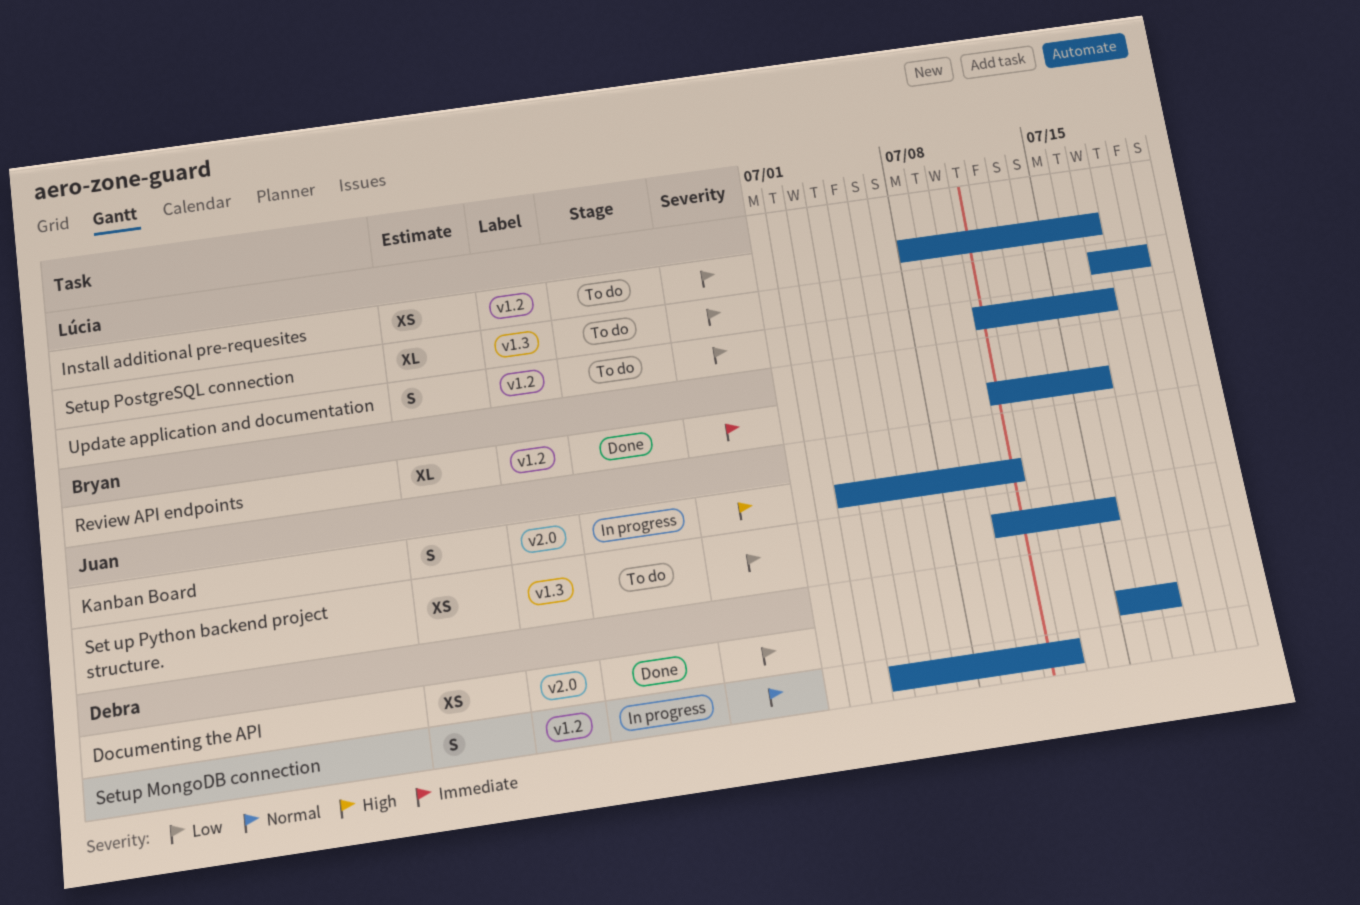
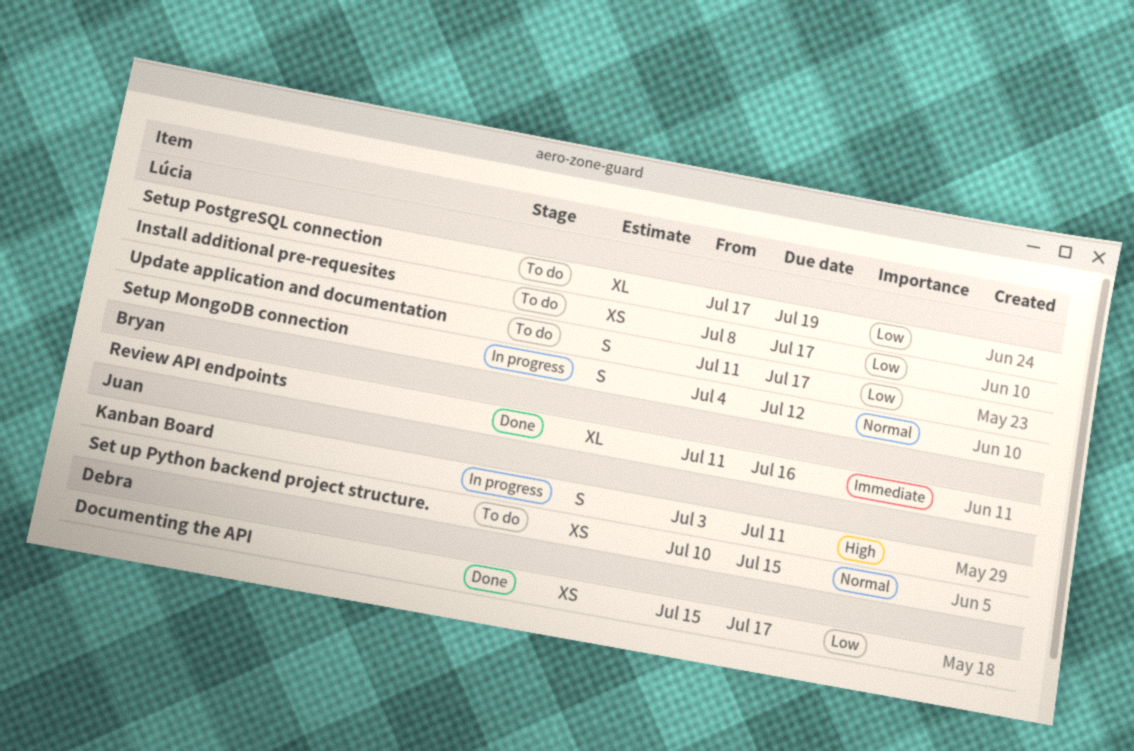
Set up Python backend project structure., priority: Low -> Normal
Setup MongoDB connection, owner: Debra -> Lúcia

